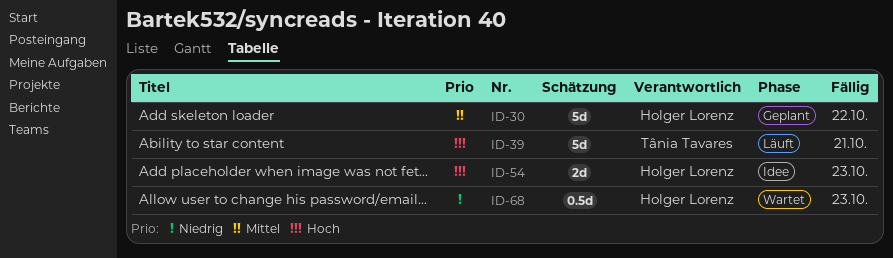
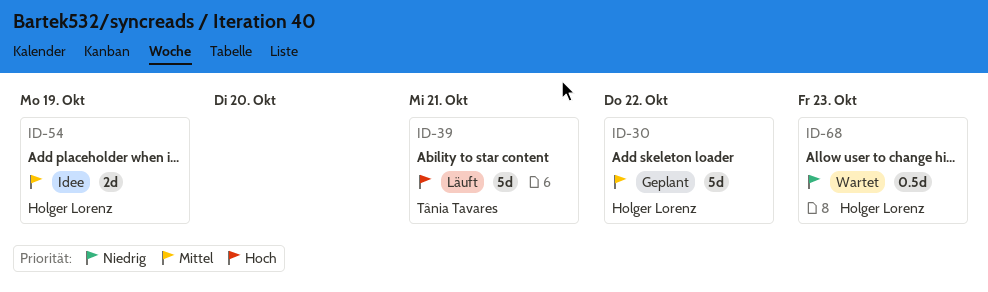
ID-54, priority: Hoch -> Mittel
ID-54, due: Oct 23 -> Oct 19

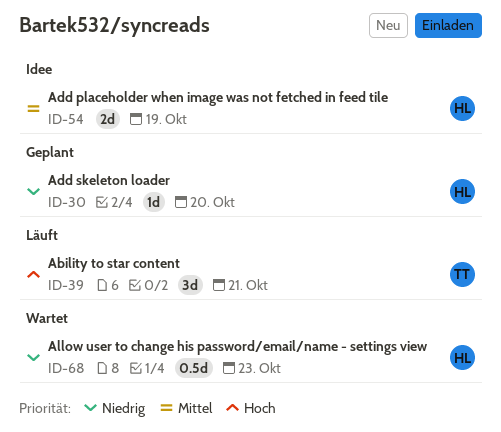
ID-30, priority: Mittel -> Niedrig
ID-30, estimate: 5d -> 1d
ID-30, due: Oct 22 -> Oct 20
ID-39, estimate: 5d -> 3d

